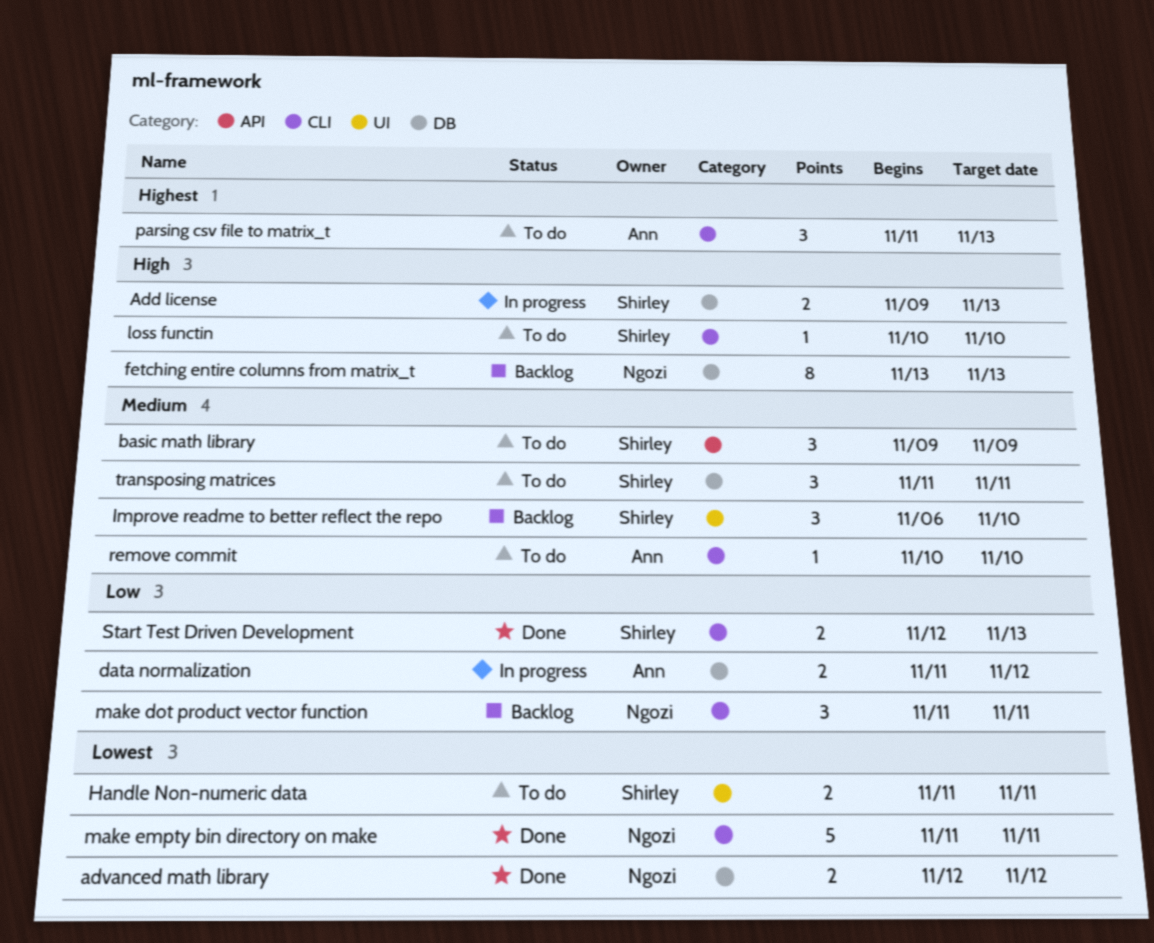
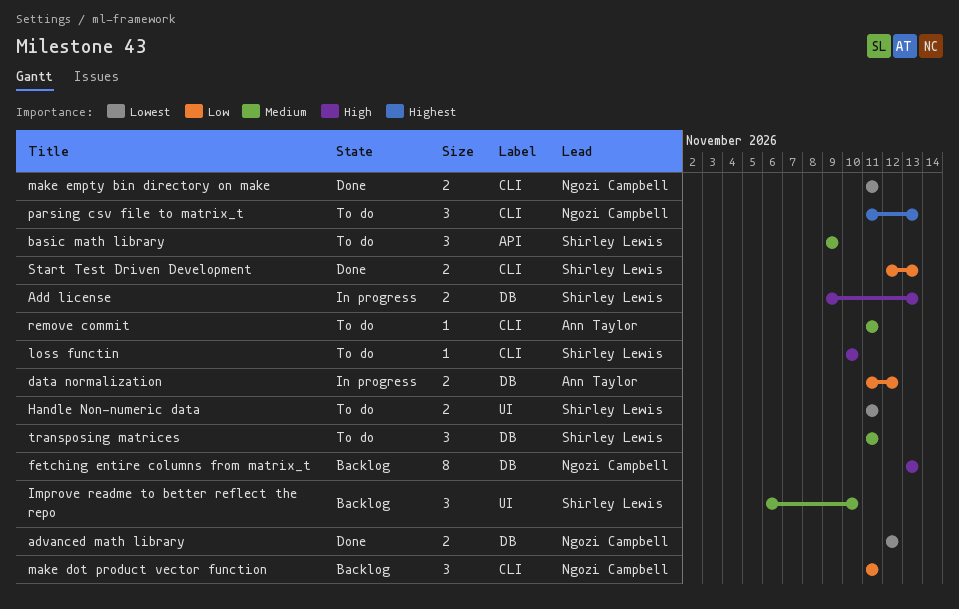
make empty bin directory on make, estimate: 5 -> 2
parsing csv file to matrix_t, owner: Ann Taylor -> Ngozi Campbell
remove commit, start: Nov 10 -> Nov 11
remove commit, due: Nov 10 -> Nov 11

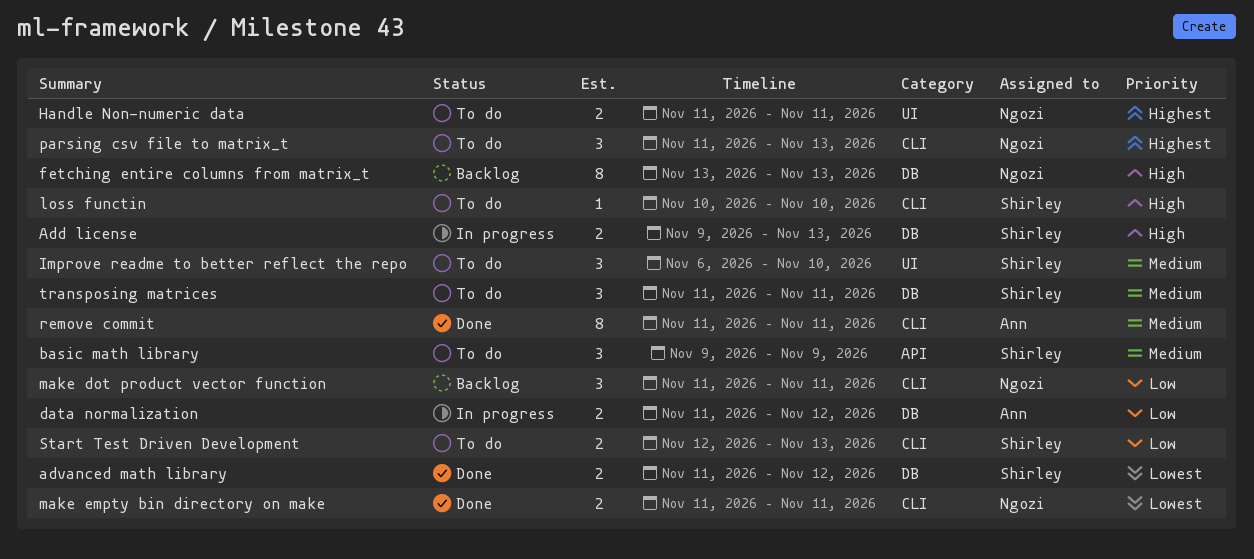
advanced math library, owner: Ngozi Campbell -> Shirley Lewis
advanced math library, start: Nov 12 -> Nov 11
Handle Non-numeric data, owner: Shirley Lewis -> Ngozi Campbell
Handle Non-numeric data, priority: Lowest -> Highest
Improve readme to better reflect the repo, status: Backlog -> To do
remove commit, status: To do -> Done
remove commit, estimate: 1 -> 8
Start Test Driven Development, status: Done -> To do

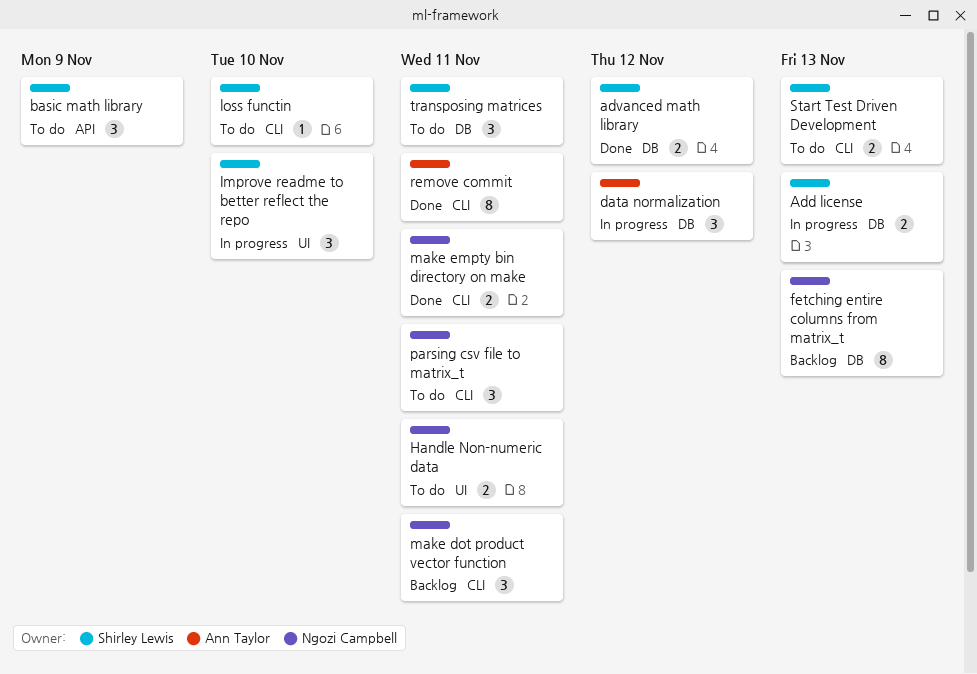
data normalization, estimate: 2 -> 3
Improve readme to better reflect the repo, status: To do -> In progress
parsing csv file to matrix_t, due: Nov 13 -> Nov 11

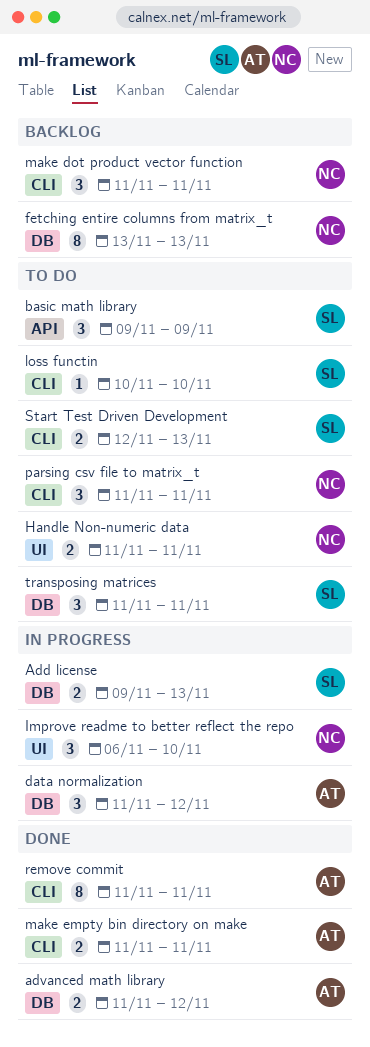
advanced math library, owner: Shirley Lewis -> Ann Taylor
Improve readme to better reflect the repo, owner: Shirley Lewis -> Ngozi Campbell
make empty bin directory on make, owner: Ngozi Campbell -> Ann Taylor

